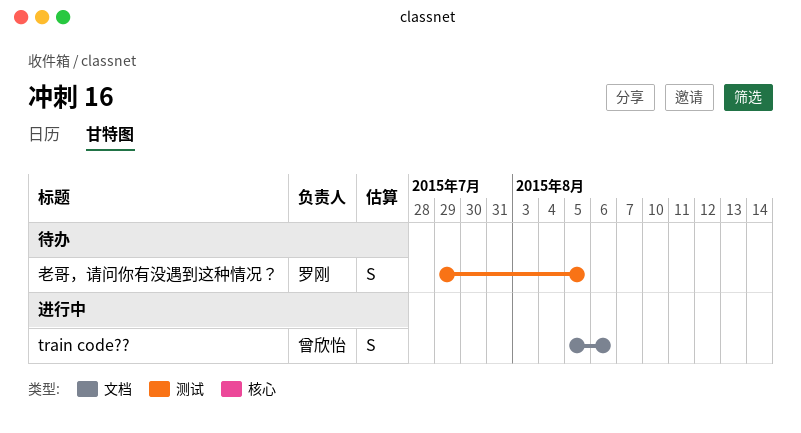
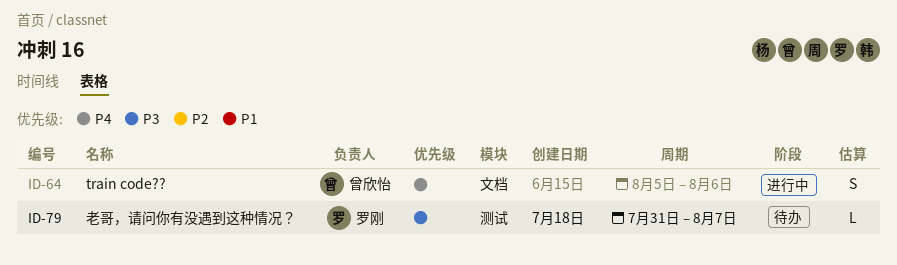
老哥，请问你有没遇到这种情况？, estimate: S -> L
老哥，请问你有没遇到这种情况？, start: Jul 29 -> Jul 31
老哥，请问你有没遇到这种情况？, due: Aug 5 -> Aug 7

